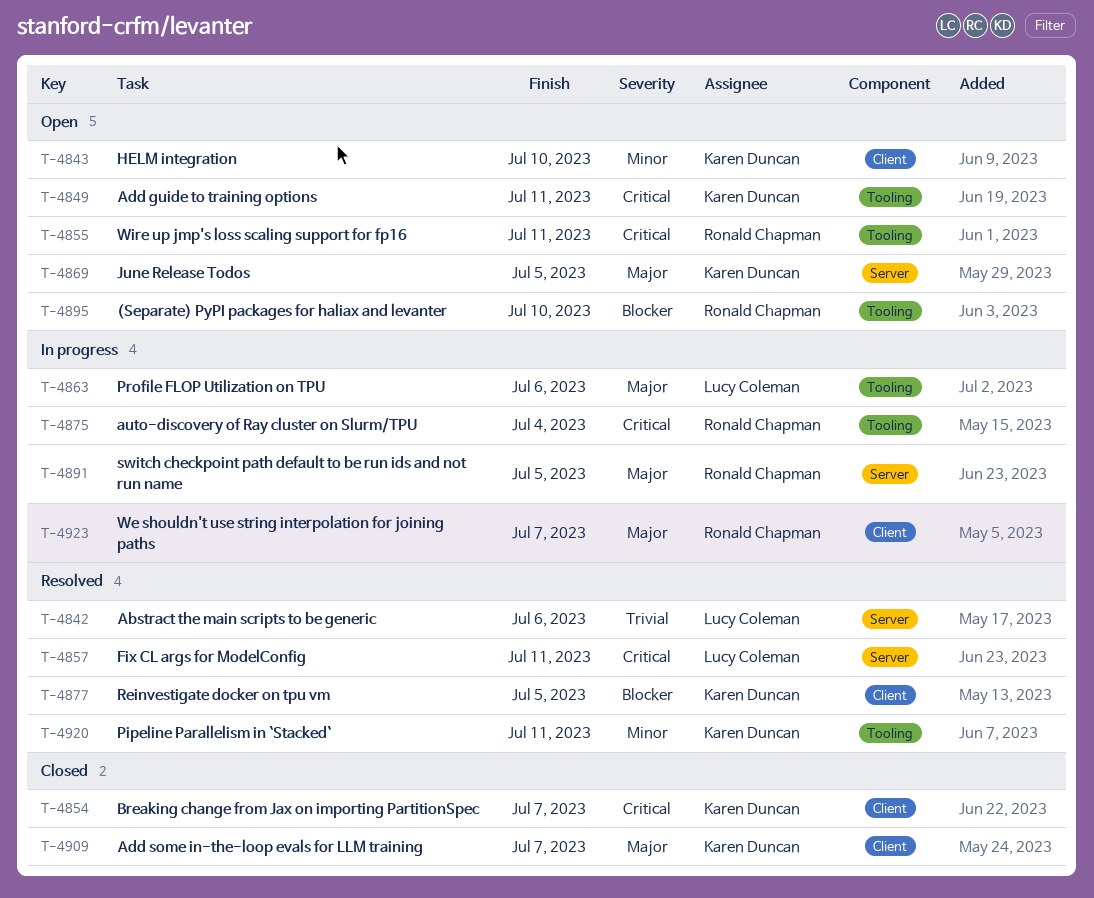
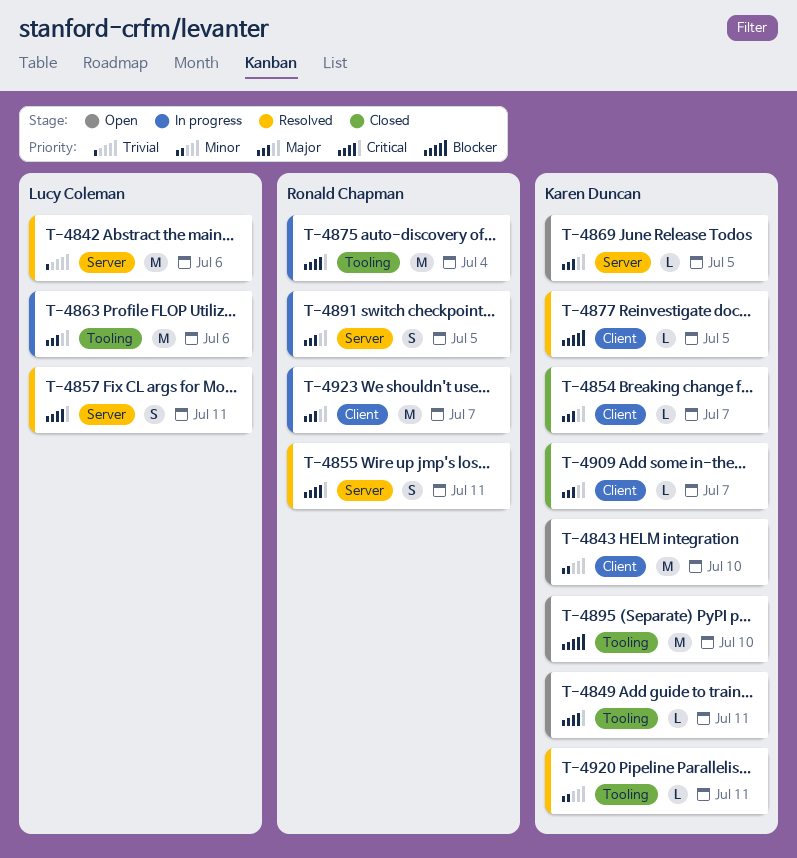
T-4854, priority: Critical -> Major
T-4855, status: Open -> Resolved
T-4855, label: Tooling -> Server
T-4895, owner: Ronald Chapman -> Karen Duncan

